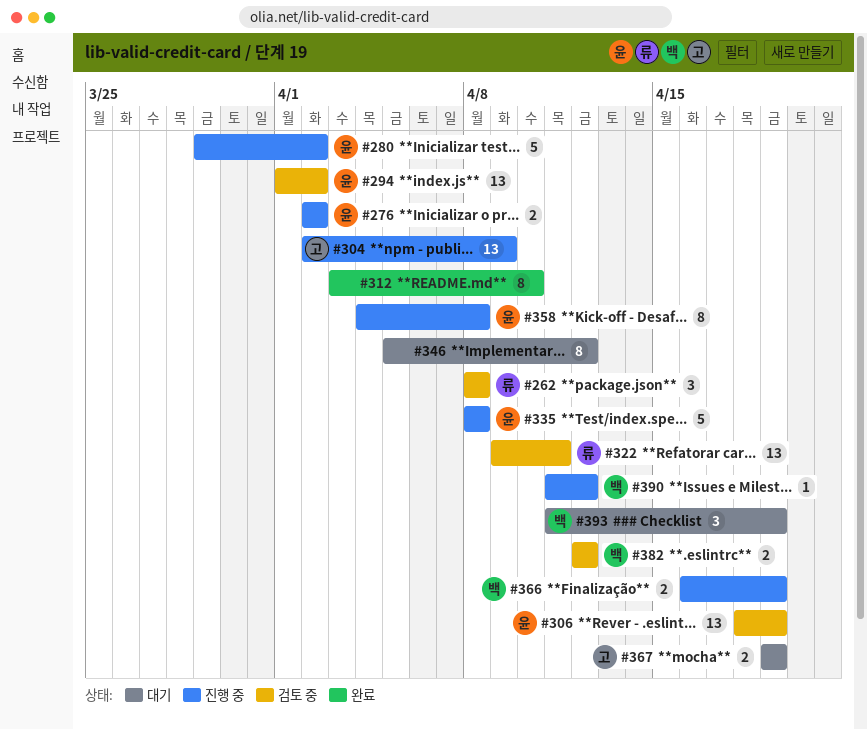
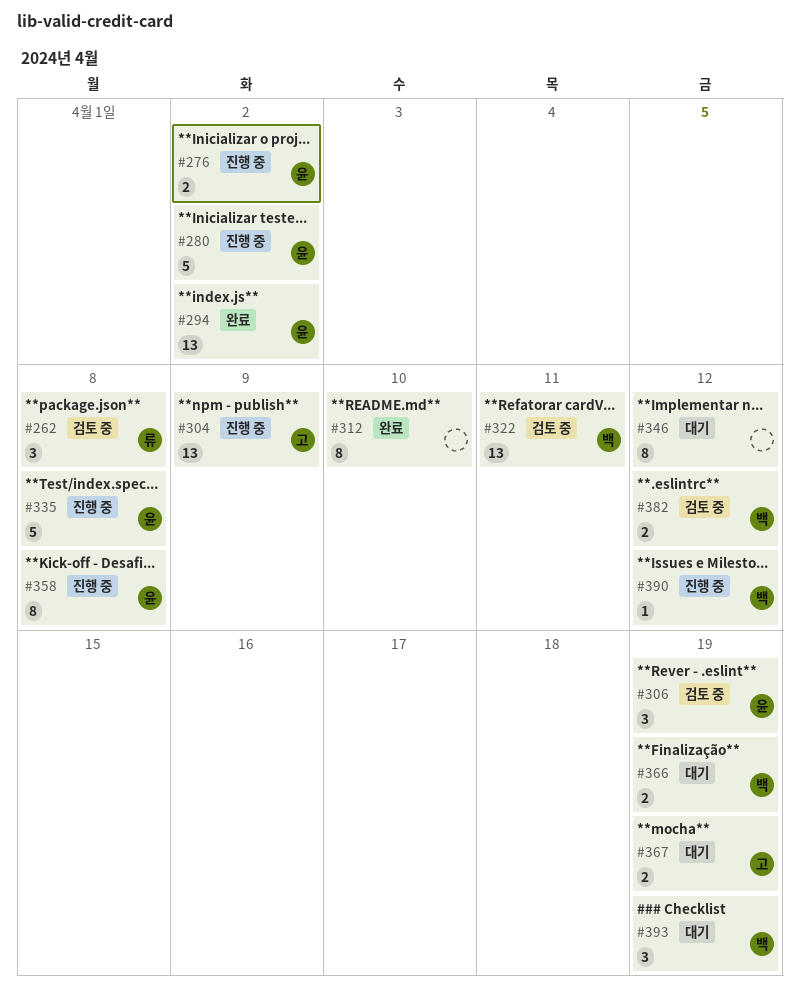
#294, status: 검토 중 -> 완료
#306, estimate: 13 -> 3
#322, owner: 류 -> 백
#366, status: 진행 중 -> 대기

